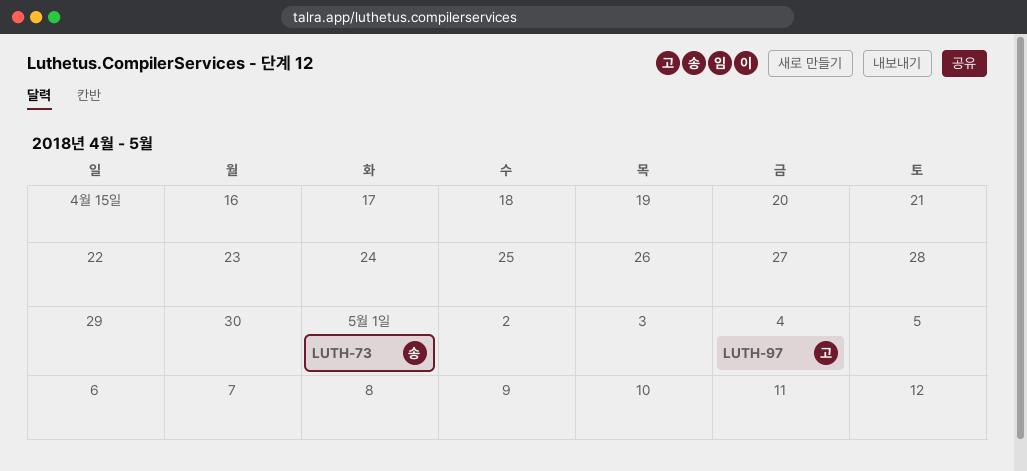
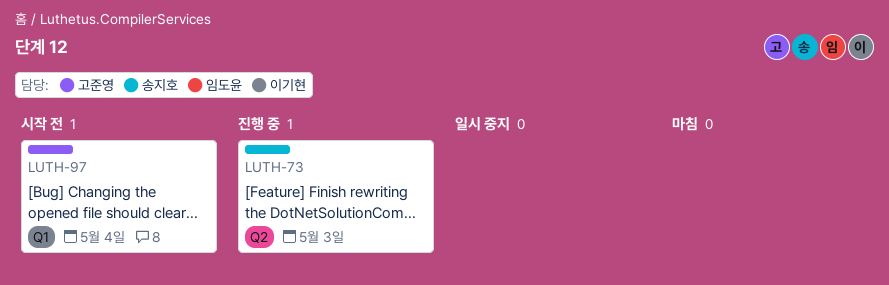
LUTH-73, due: May 1 -> May 3

